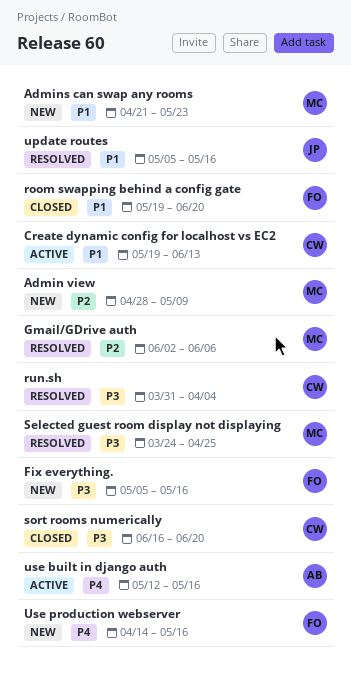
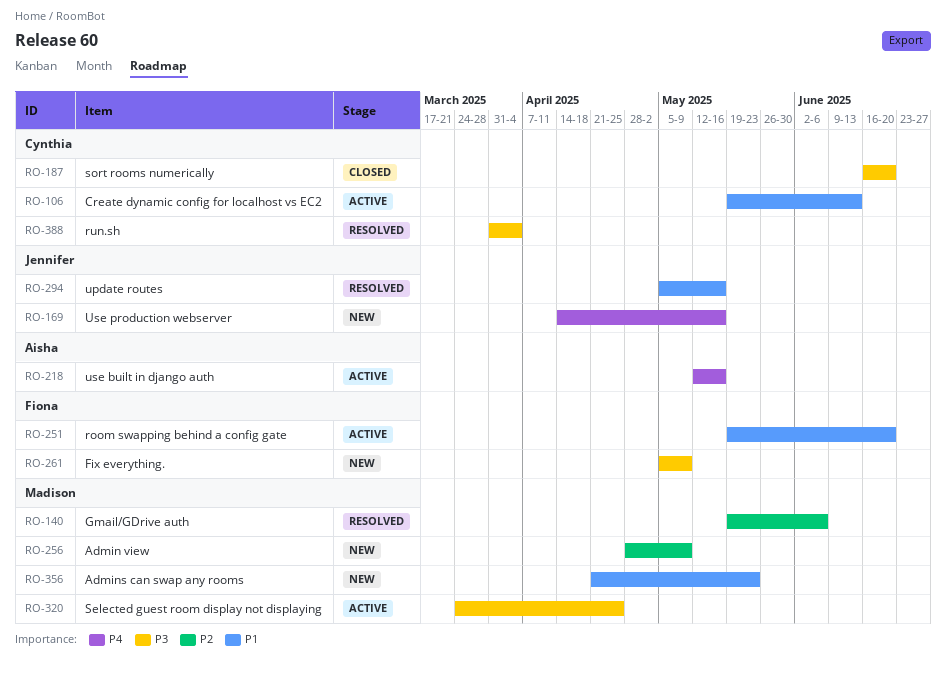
Fix everything., due: May 16 -> May 9
Gmail/GDrive auth, start: Jun 2 -> May 19
room swapping behind a config gate, status: Closed -> Active
Selected guest room display not displaying, status: Resolved -> Active
Use production webserver, owner: Fiona -> Jennifer

